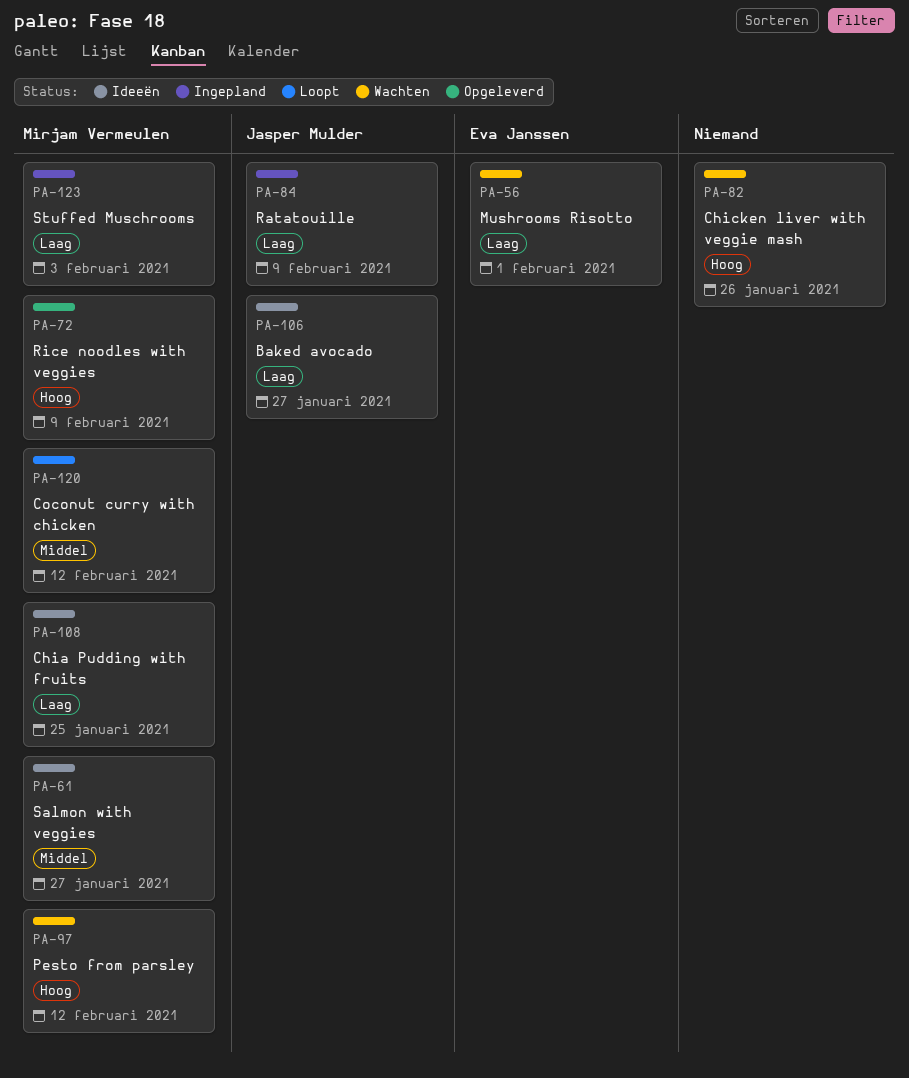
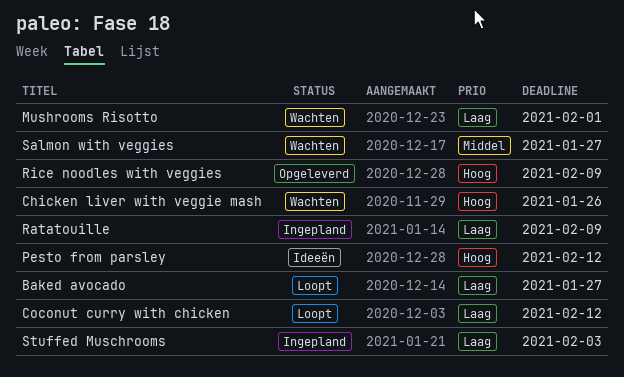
Baked avocado, status: Ideeën -> Loopt
Chia Pudding with fruits: present -> none
Coconut curry with chicken, priority: Middel -> Laag
Pesto from parsley, status: Wachten -> Ideeën
Salmon with veggies, status: Ideeën -> Wachten

